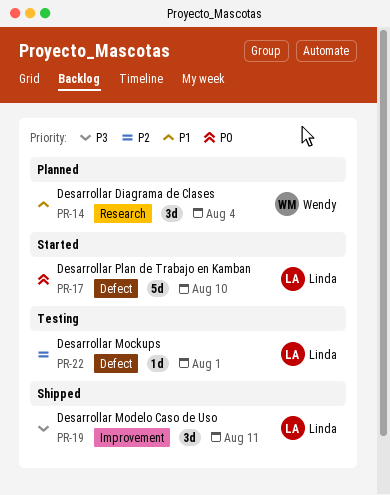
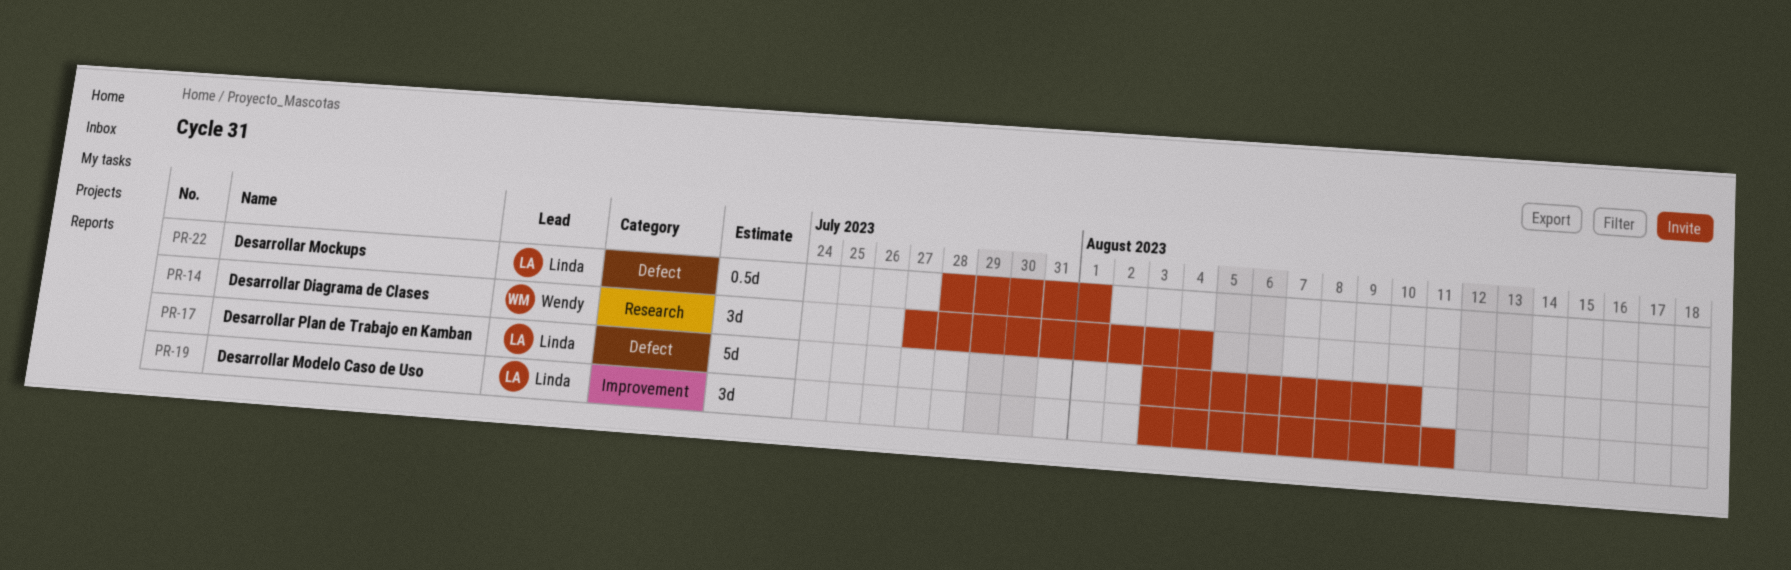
PR-22, estimate: 1d -> 0.5d

